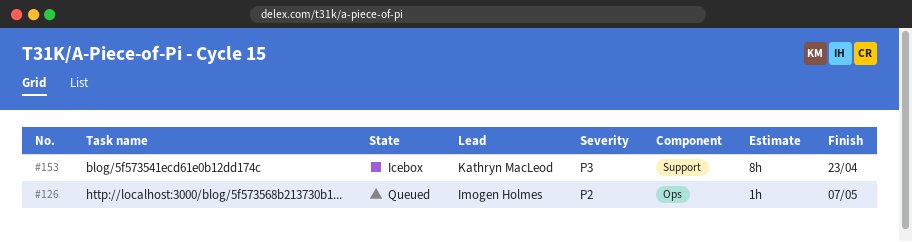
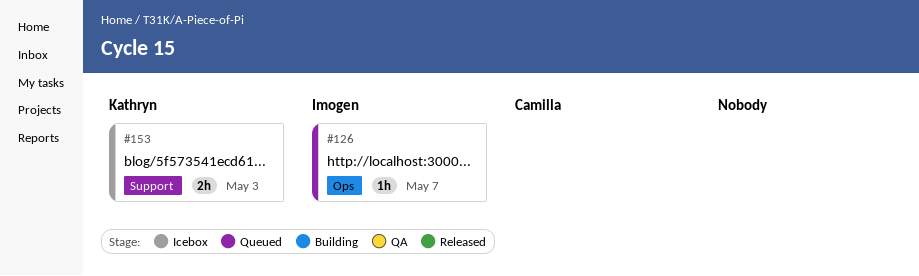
#153, estimate: 8h -> 2h
#153, due: Apr 23 -> May 3

